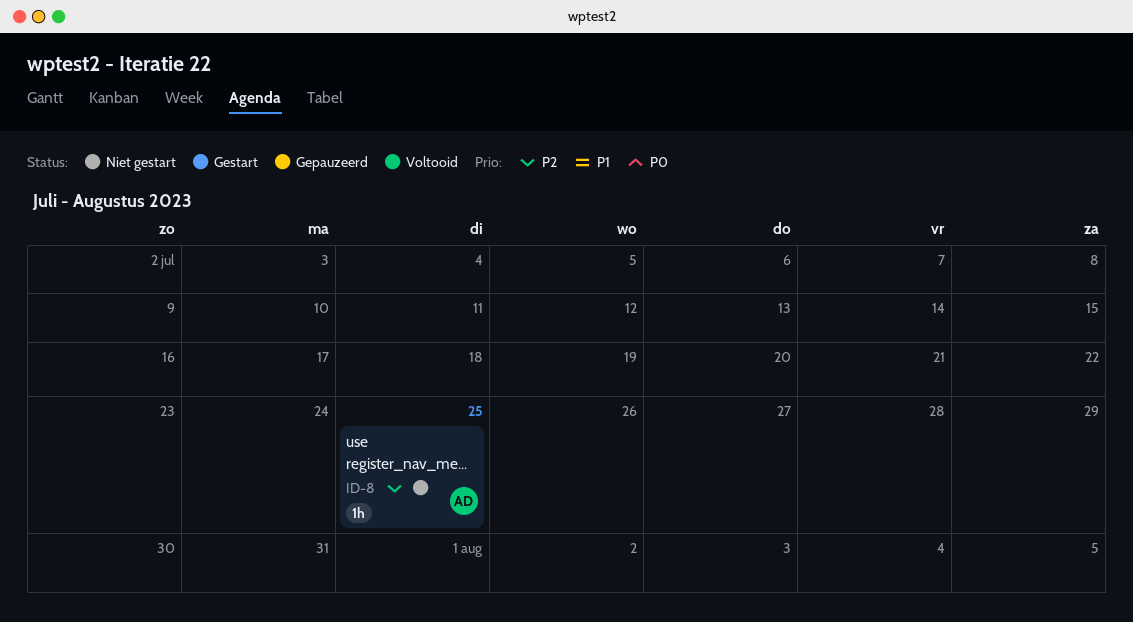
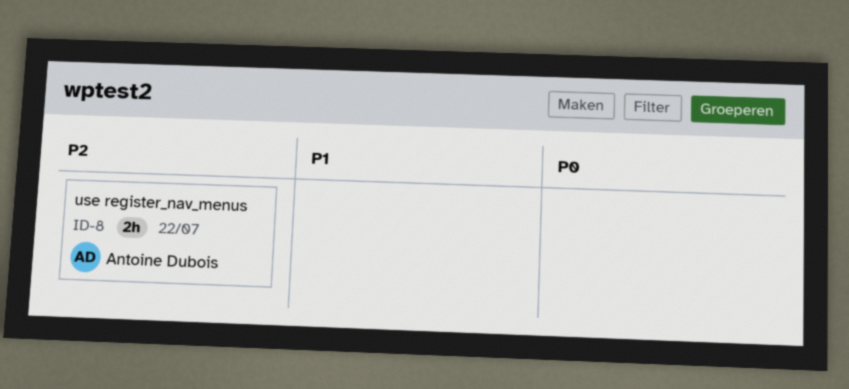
ID-8, estimate: 1h -> 2h
ID-8, due: Jul 25 -> Jul 22

